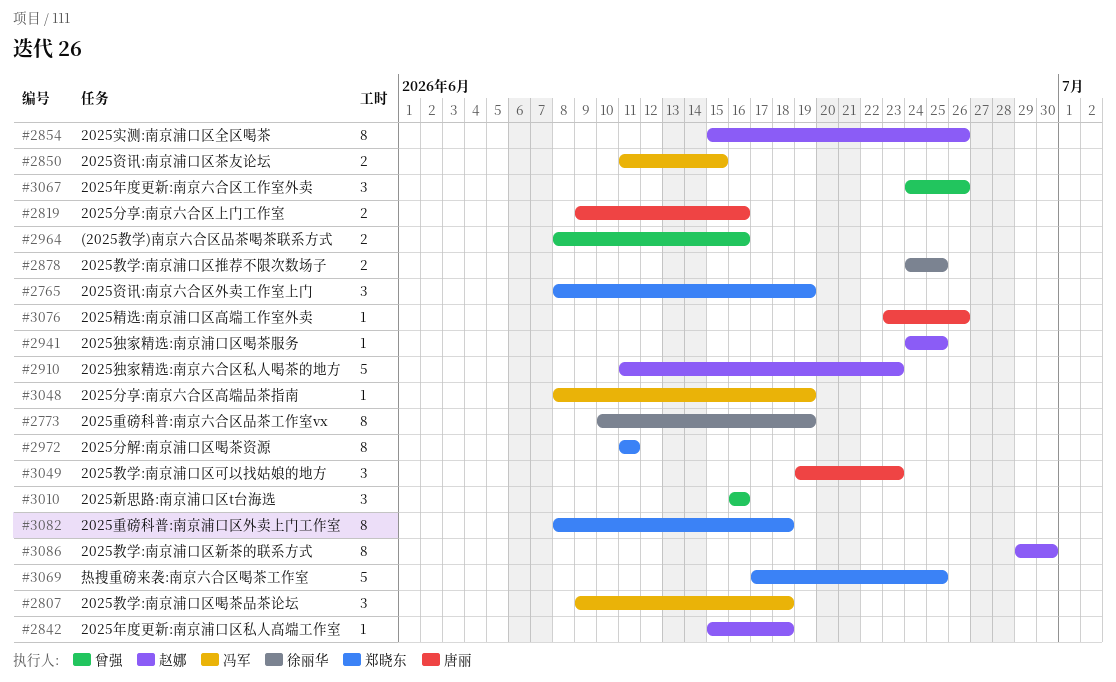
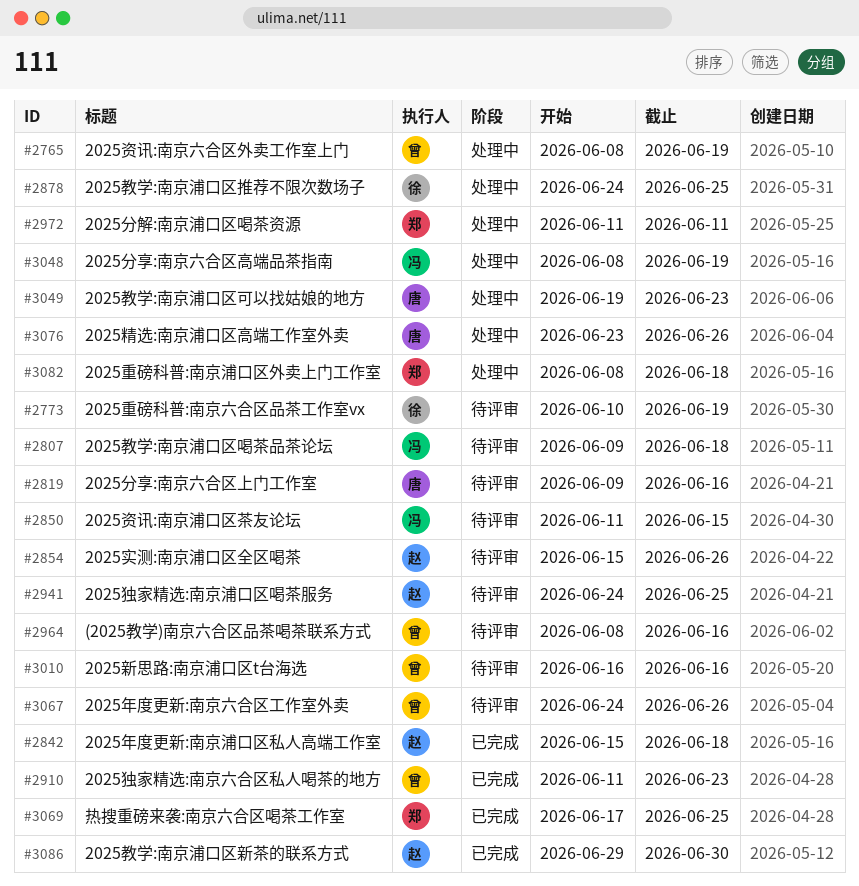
#2765, owner: 郑晓东 -> 曾强
#2910, owner: 赵娜 -> 曾强

